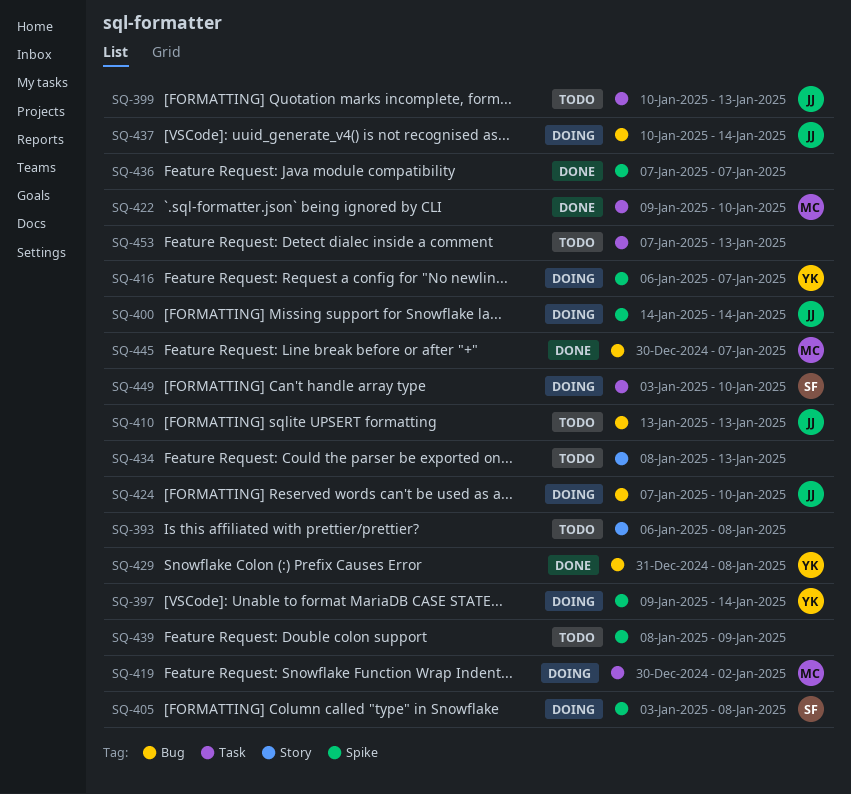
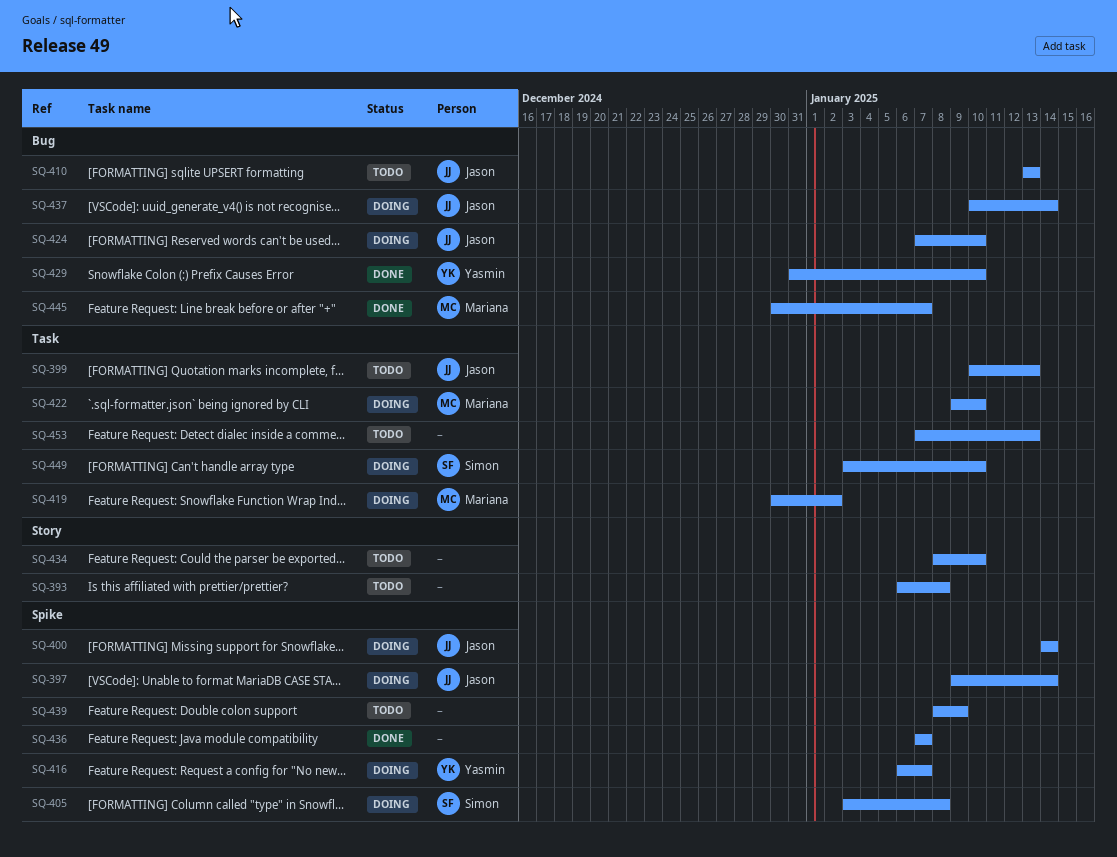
SQ-397, owner: Yasmin -> Jason
SQ-422, status: Done -> Doing
SQ-429, due: Jan 8 -> Jan 10
SQ-434, due: Jan 13 -> Jan 10

